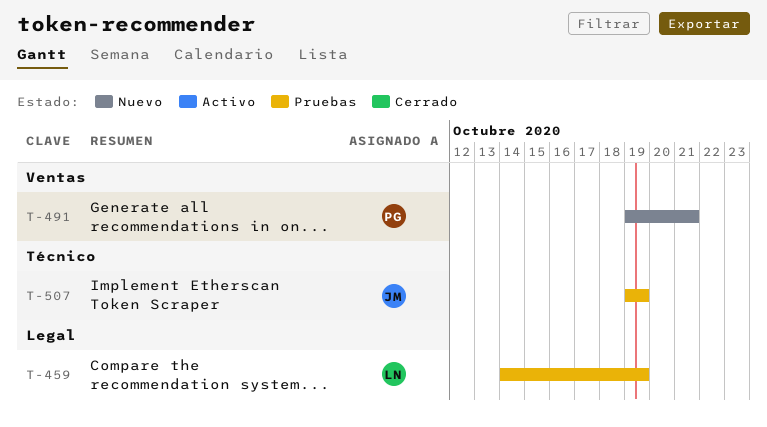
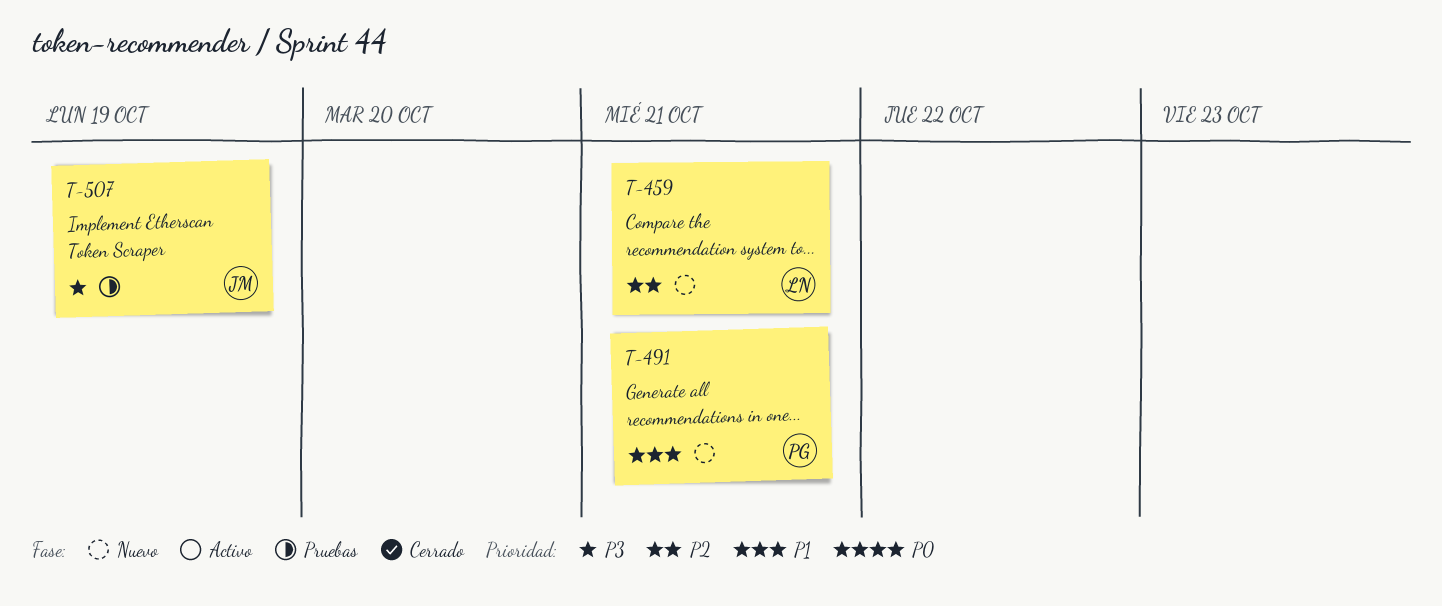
T-459, status: Pruebas -> Nuevo
T-459, due: Oct 19 -> Oct 21

